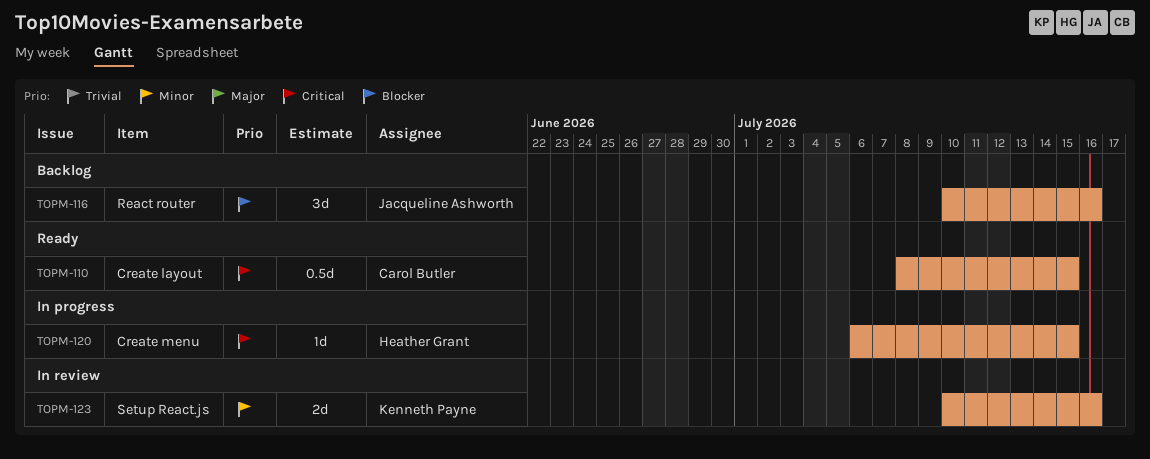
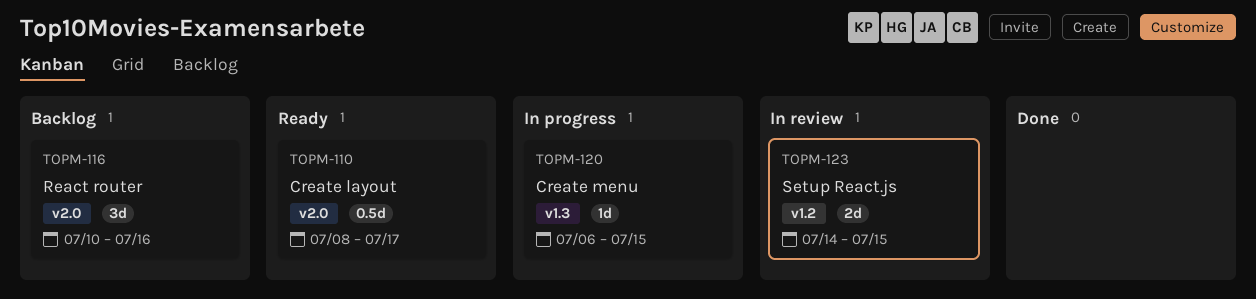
TOPM-110, due: Jul 15 -> Jul 17
TOPM-123, start: Jul 10 -> Jul 14
TOPM-123, due: Jul 16 -> Jul 15

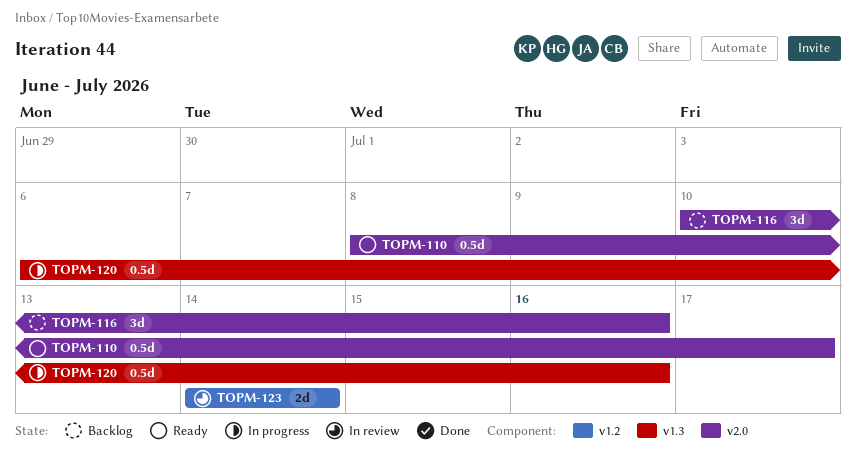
TOPM-120, estimate: 1d -> 0.5d
TOPM-120, due: Jul 15 -> Jul 16
TOPM-123, due: Jul 15 -> Jul 14

